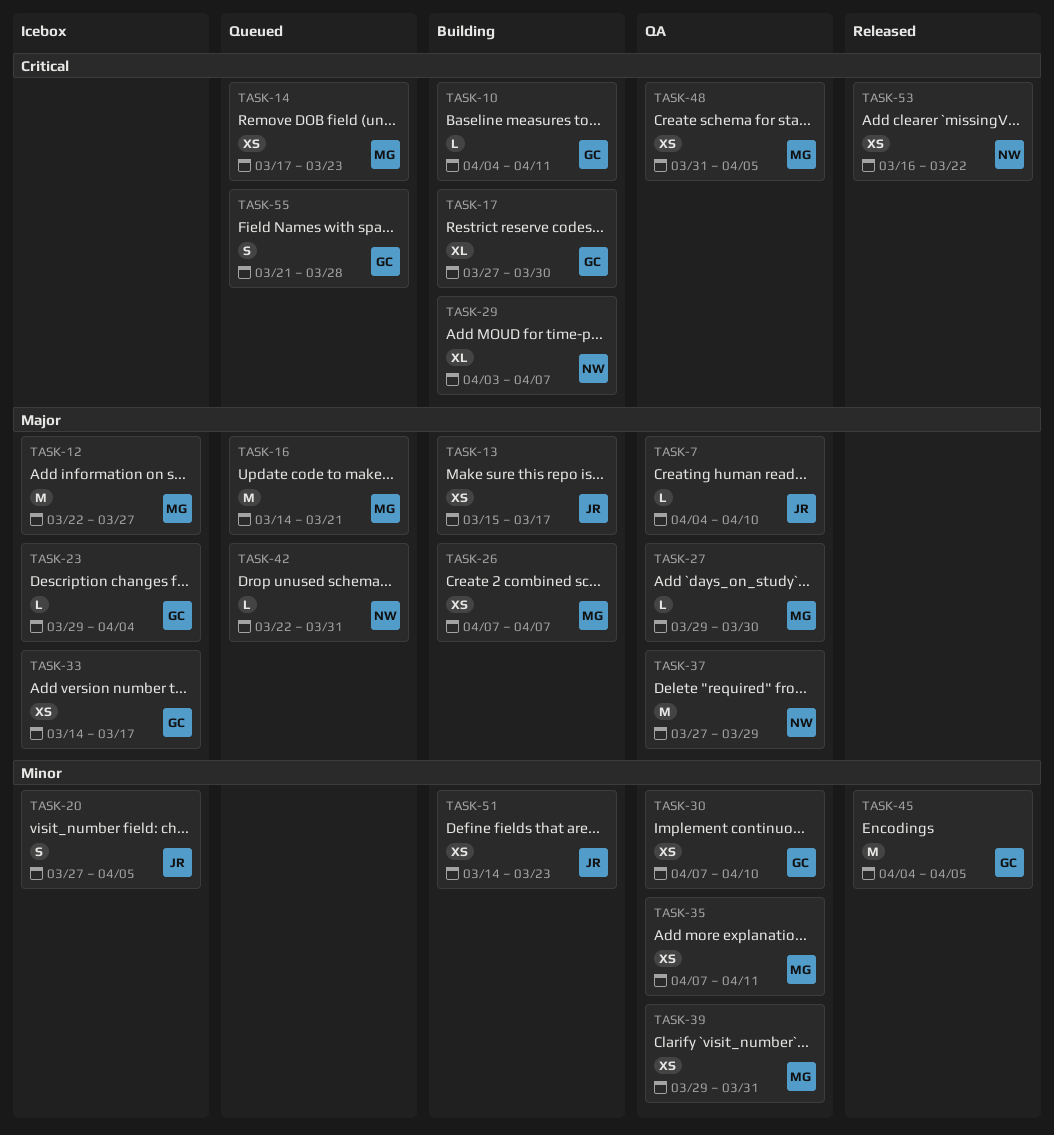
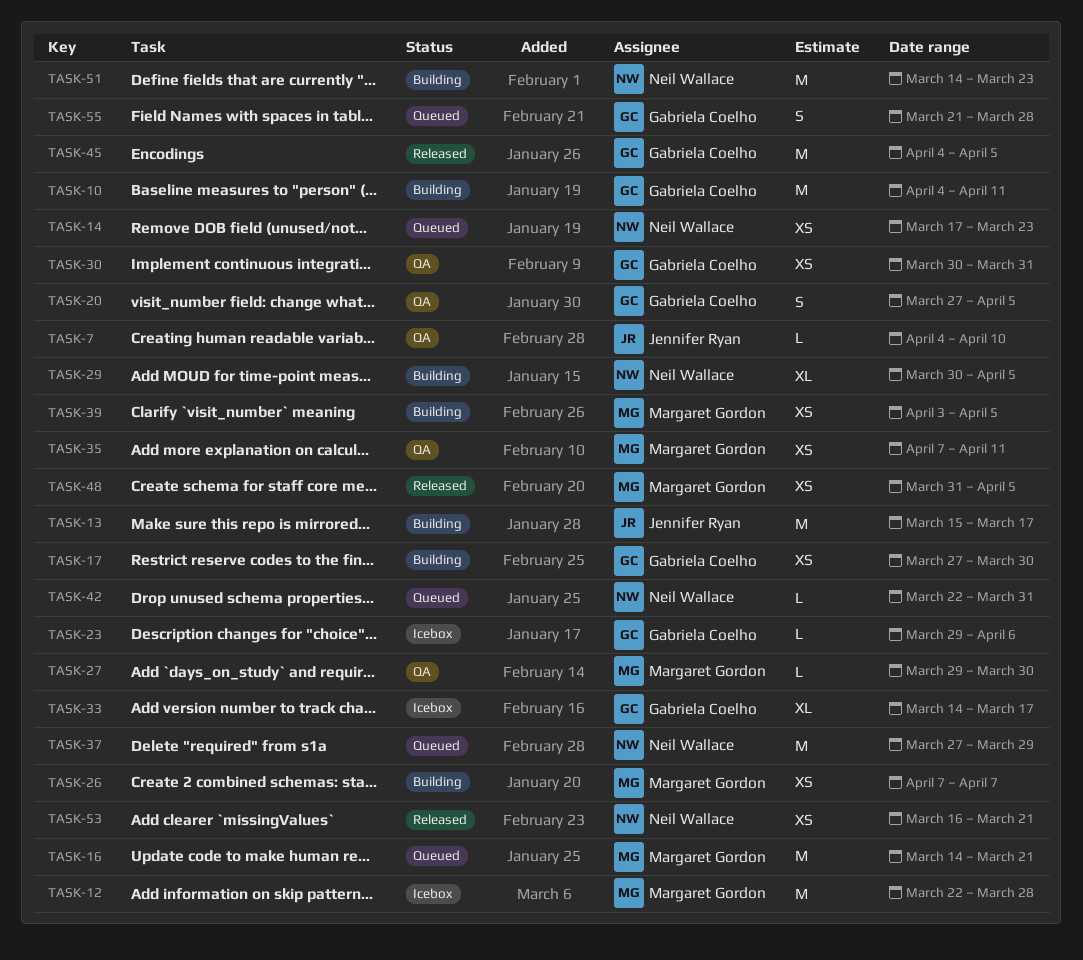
TASK-10, estimate: L -> M
TASK-12, due: Mar 27 -> Mar 28
TASK-13, estimate: XS -> M
TASK-14, owner: Margaret Gordon -> Neil Wallace
TASK-17, estimate: XL -> XS
TASK-20, status: Icebox -> QA
TASK-20, owner: Jennifer Ryan -> Gabriela Coelho
TASK-23, due: Apr 4 -> Apr 6
TASK-29, start: Apr 3 -> Mar 30
TASK-29, due: Apr 7 -> Apr 5
TASK-30, start: Apr 7 -> Mar 30
TASK-30, due: Apr 10 -> Mar 31
TASK-33, estimate: XS -> XL
TASK-37, status: QA -> Queued
TASK-39, status: QA -> Building
TASK-39, start: Mar 29 -> Apr 3
TASK-39, due: Mar 31 -> Apr 5
TASK-48, status: QA -> Released
TASK-51, owner: Jennifer Ryan -> Neil Wallace
TASK-51, estimate: XS -> M
TASK-53, due: Mar 22 -> Mar 21

